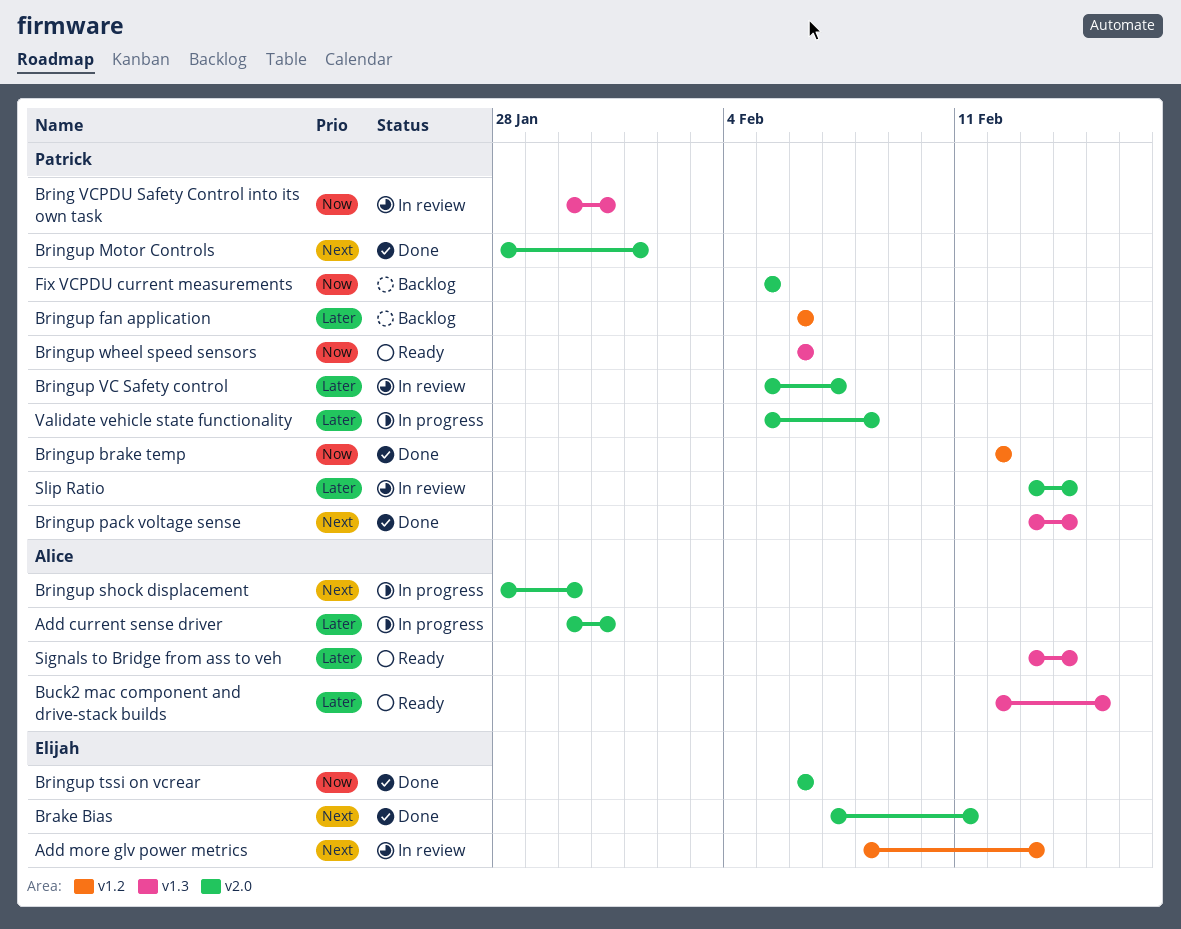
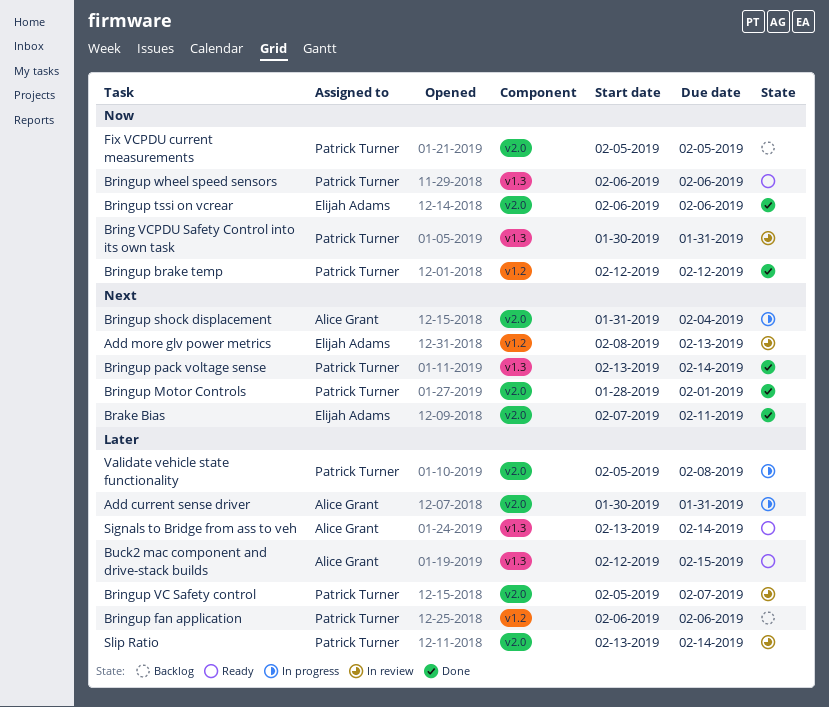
Bringup shock displacement, start: Jan 28 -> Jan 31
Bringup shock displacement, due: Jan 30 -> Feb 4

